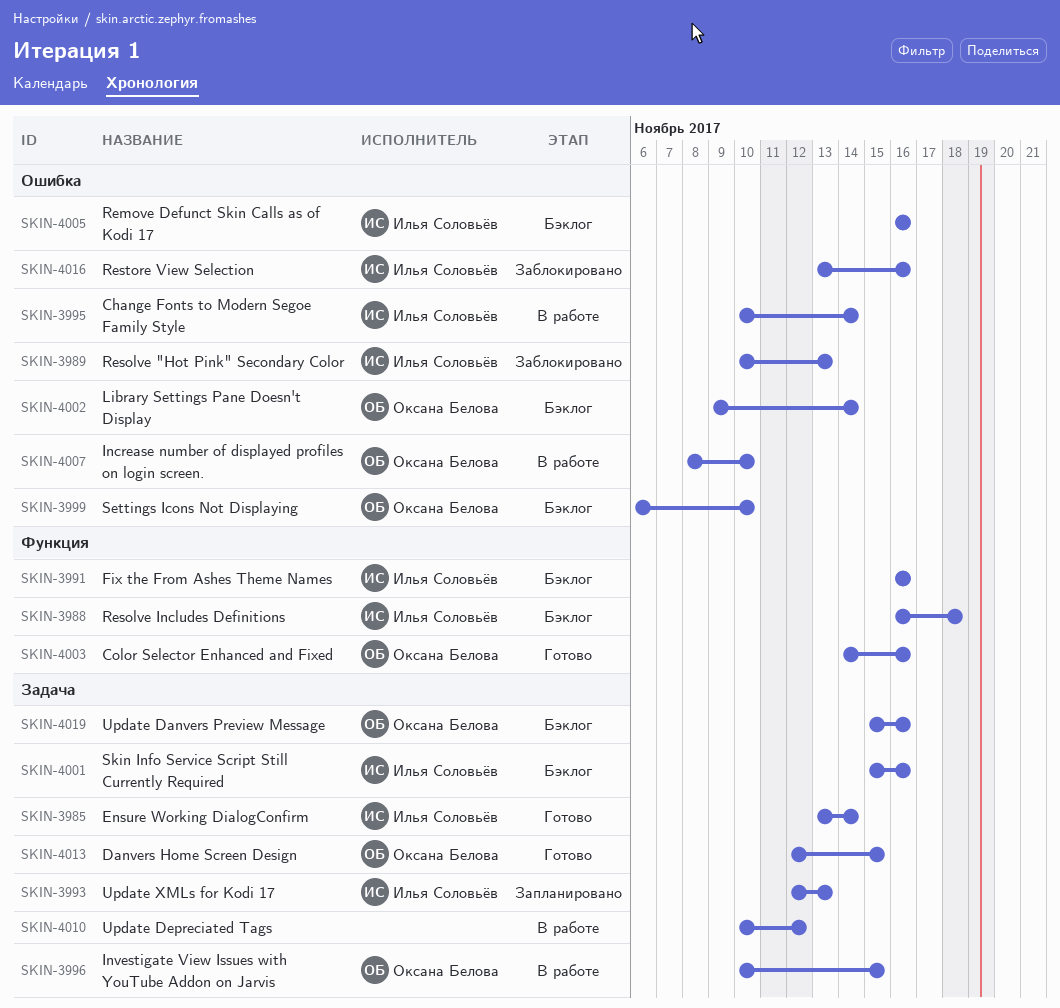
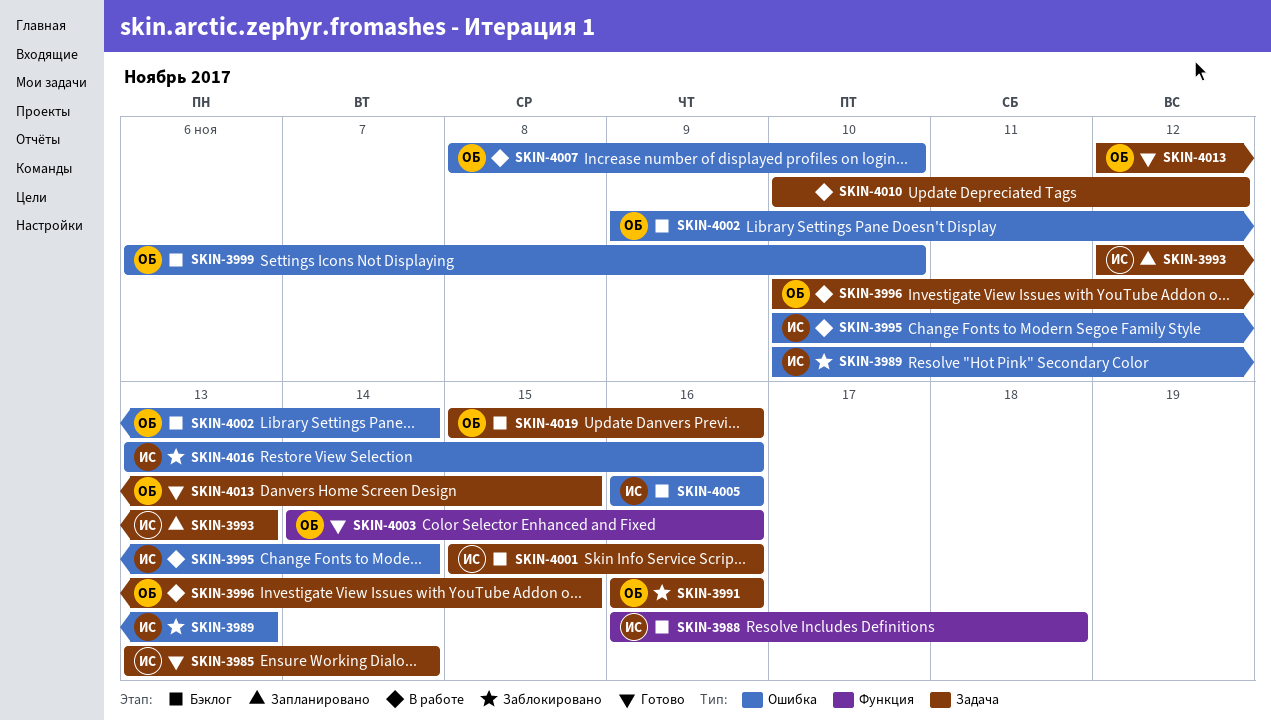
SKIN-3991, status: Бэклог -> Заблокировано
SKIN-3991, owner: Илья Соловьёв -> Оксана Белова
SKIN-3991, label: Функция -> Задача

